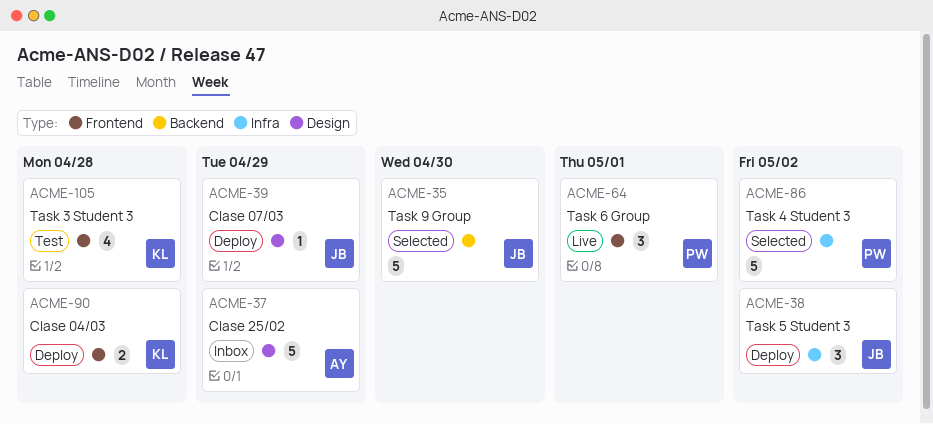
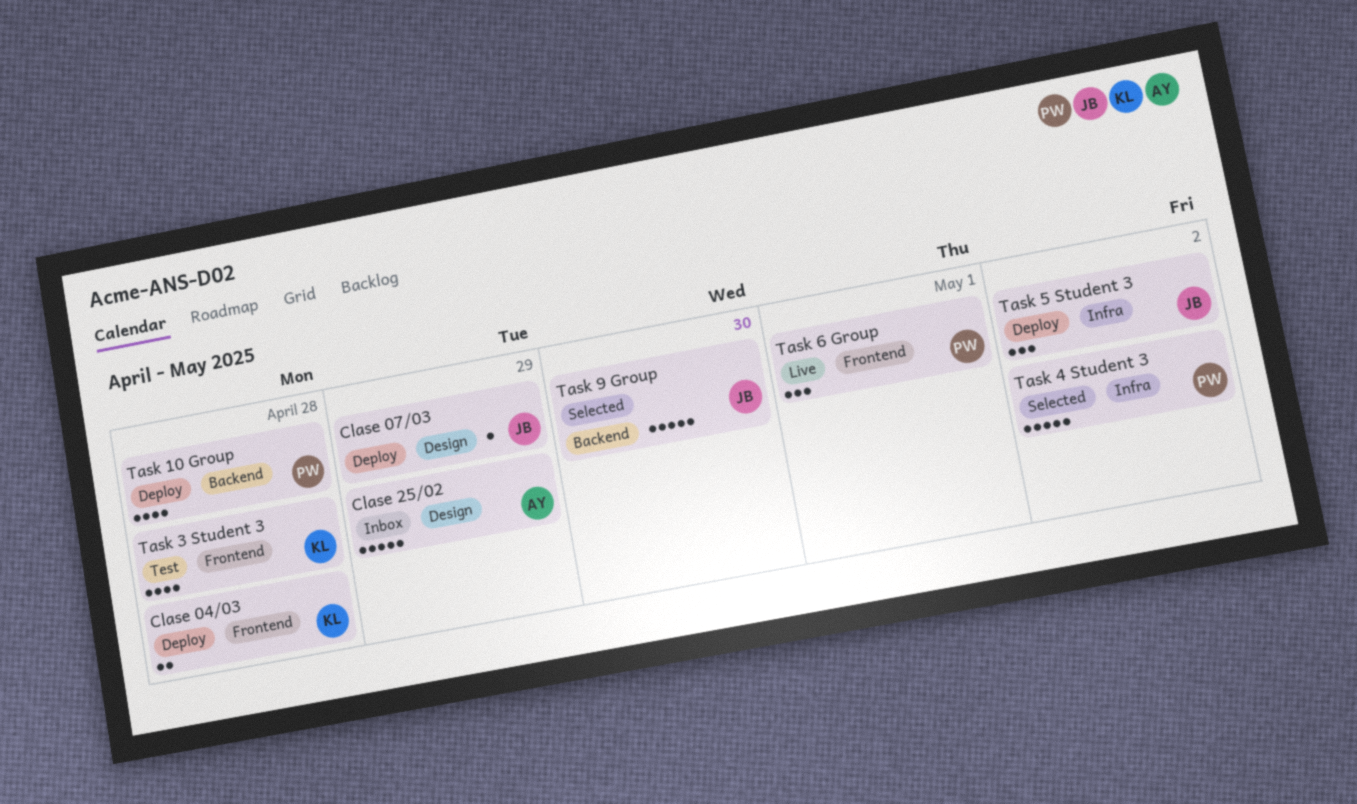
Task 10 Group: none -> present

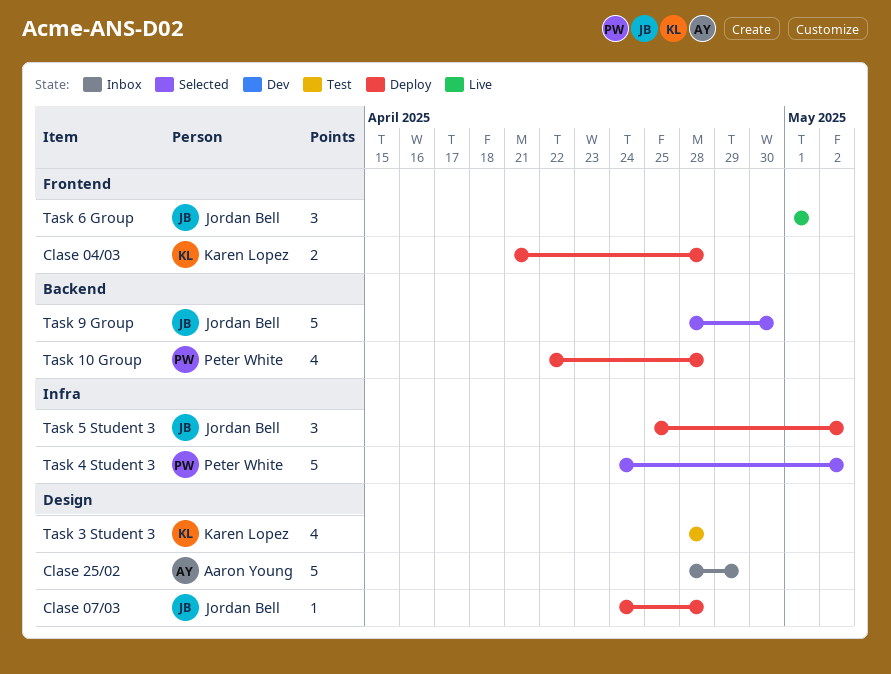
Clase 07/03, due: Apr 29 -> Apr 28
Task 3 Student 3, label: Frontend -> Design
Task 6 Group, owner: Peter White -> Jordan Bell

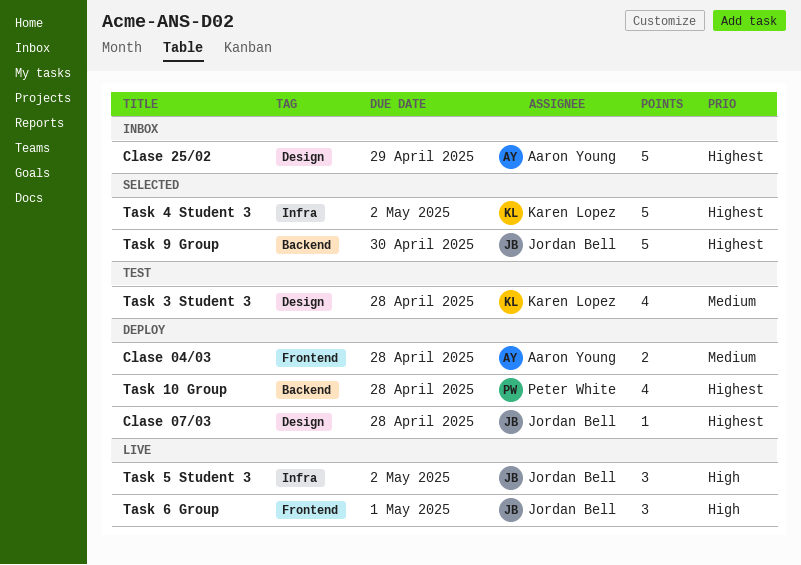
Clase 04/03, owner: Karen Lopez -> Aaron Young
Task 4 Student 3, owner: Peter White -> Karen Lopez
Task 5 Student 3, status: Deploy -> Live

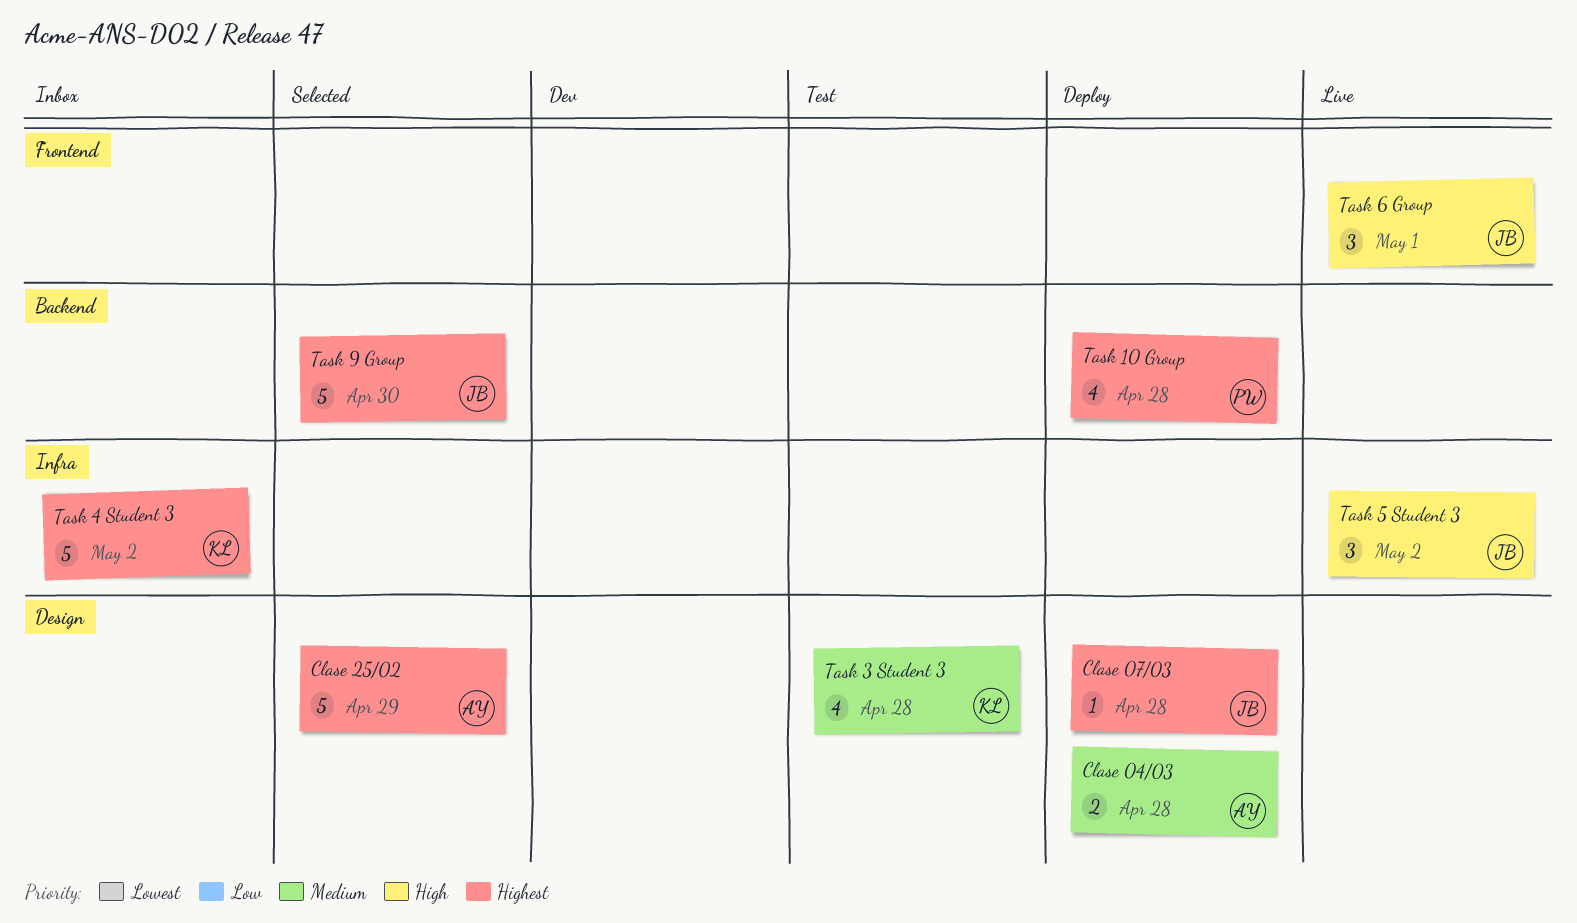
Clase 04/03, label: Frontend -> Design
Clase 25/02, status: Inbox -> Selected
Task 4 Student 3, status: Selected -> Inbox

